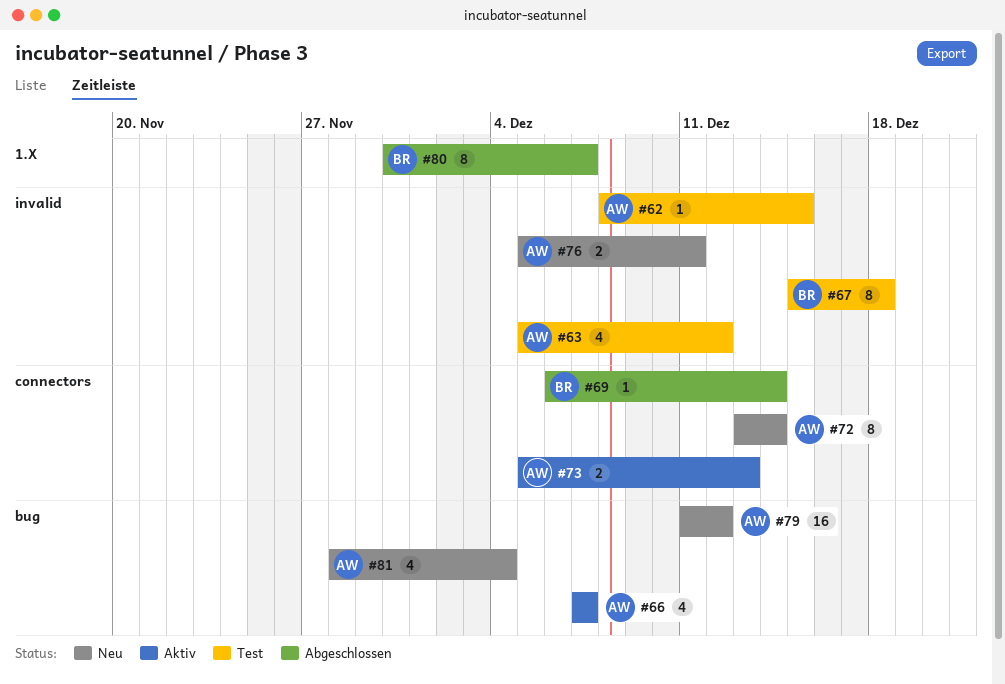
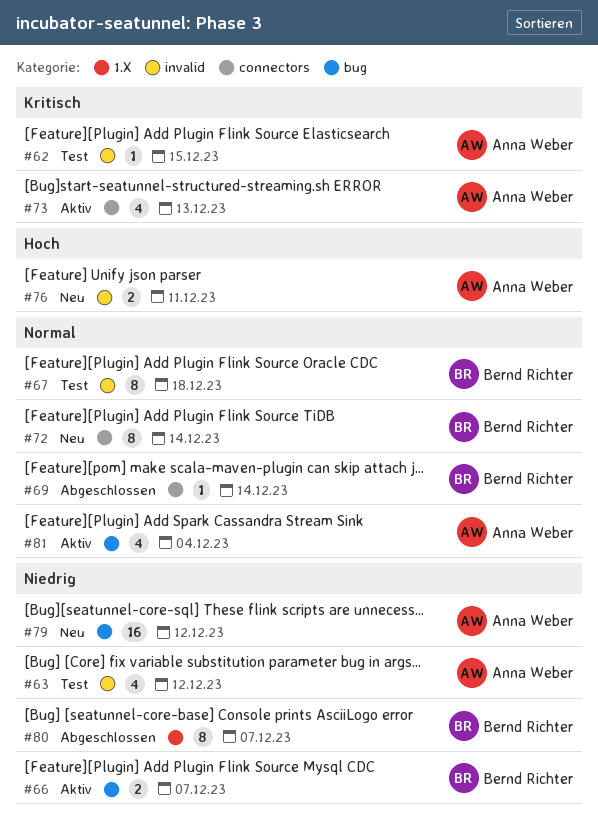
#66, owner: Anna Weber -> Bernd Richter
#66, estimate: 4 -> 2
#72, owner: Anna Weber -> Bernd Richter
#73, estimate: 2 -> 4
#81, status: Neu -> Aktiv

